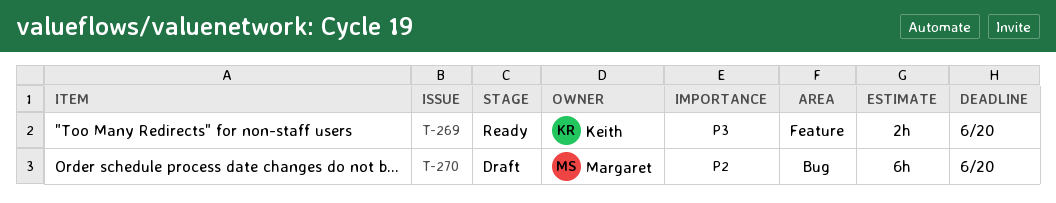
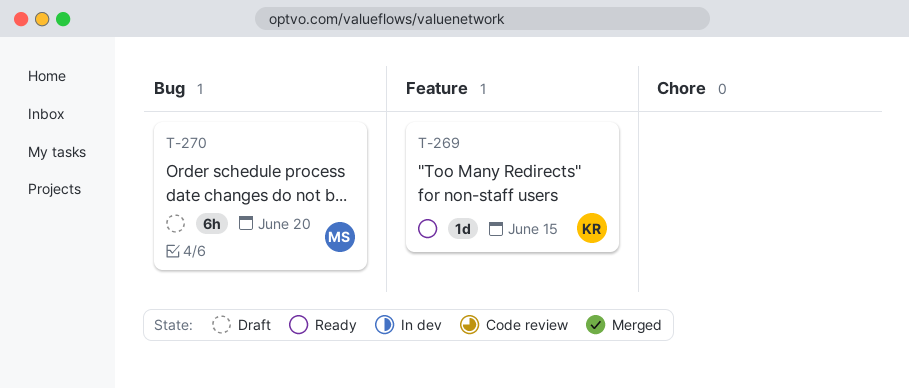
T-269, estimate: 2h -> 1d
T-269, due: Jun 20 -> Jun 15

